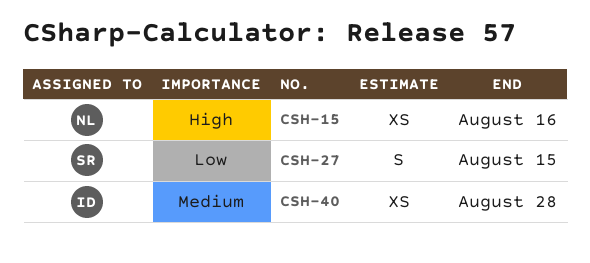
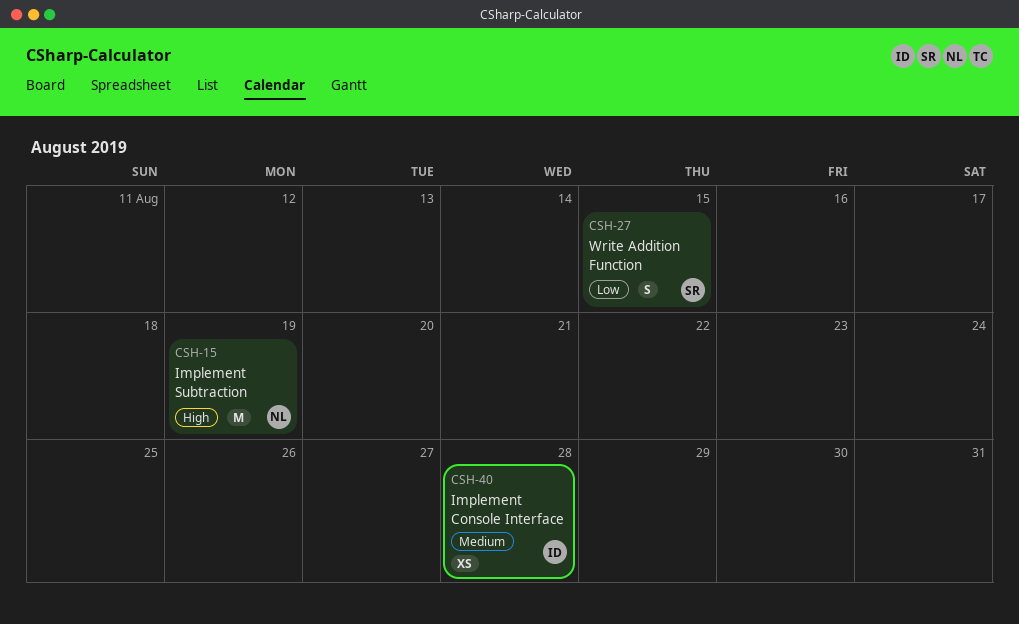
CSH-15, estimate: XS -> M
CSH-15, due: Aug 16 -> Aug 19

